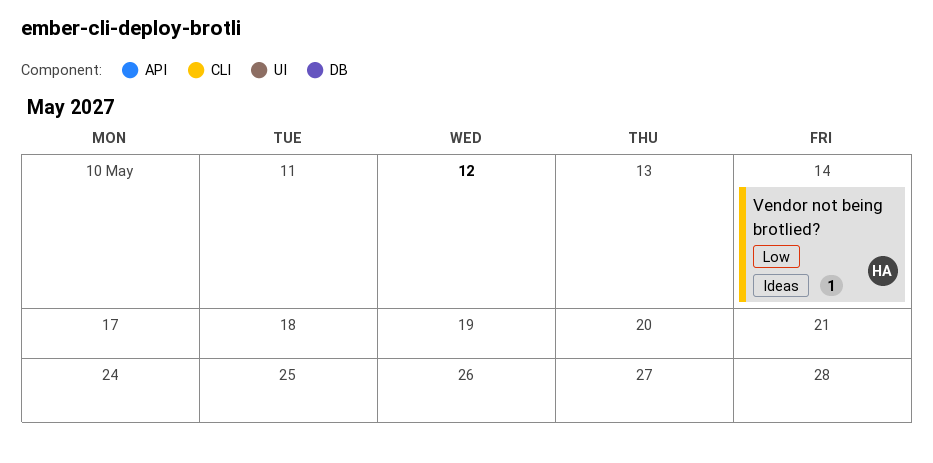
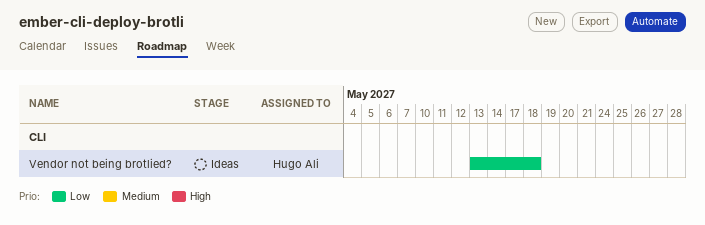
Vendor not being brotlied?, due: May 14 -> May 18

